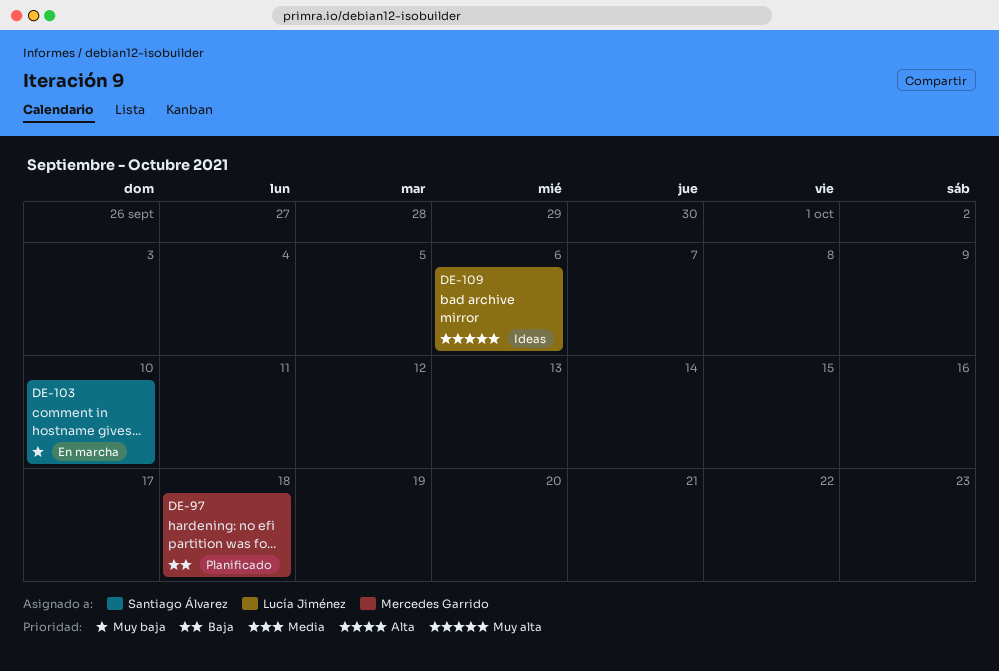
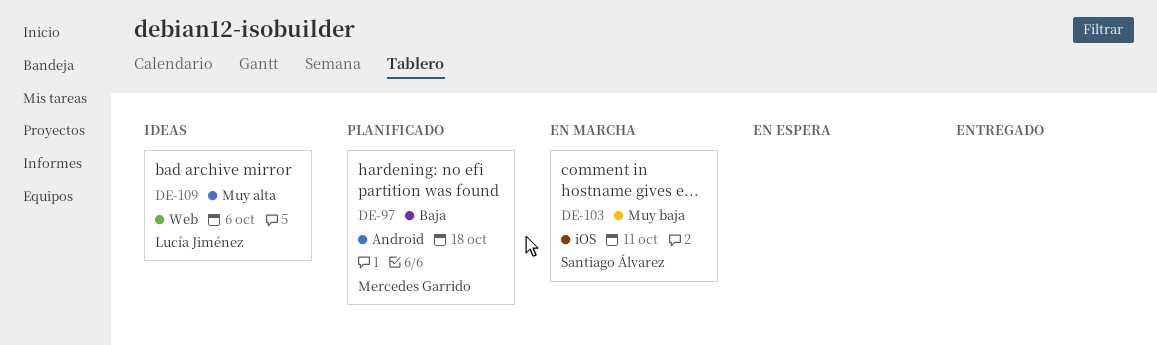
DE-103, due: Oct 10 -> Oct 11

